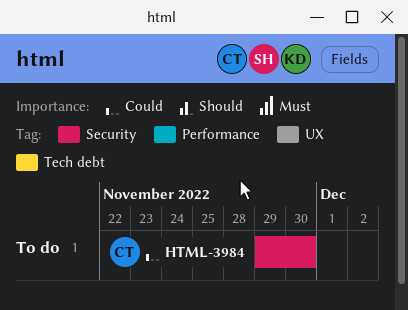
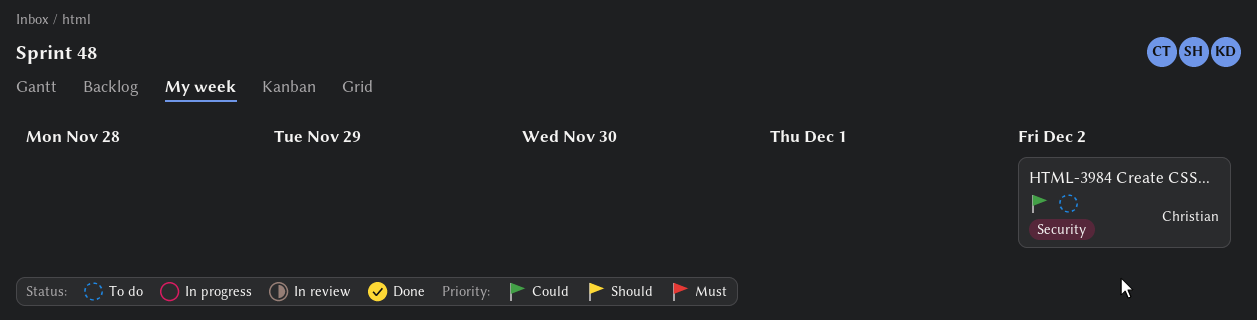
HTML-3984, due: Nov 30 -> Dec 2

